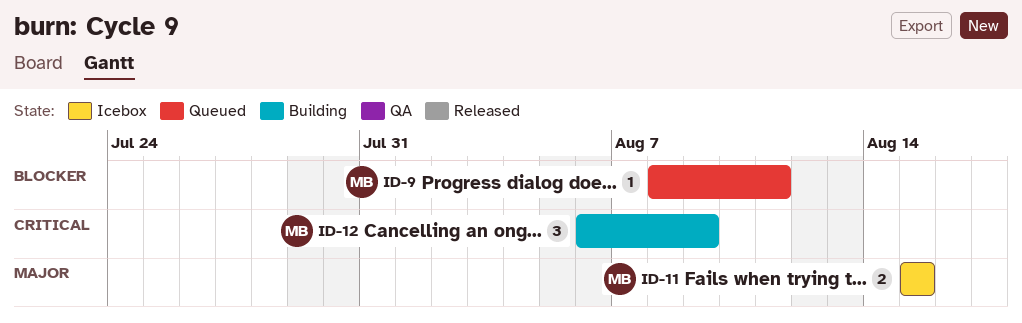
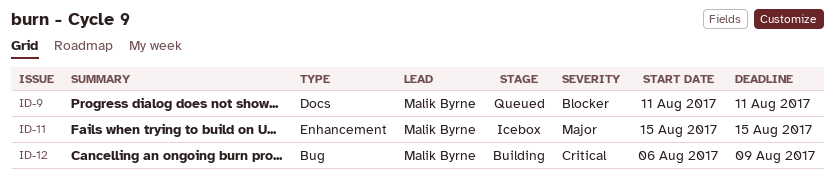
ID-9, start: Aug 8 -> Aug 11

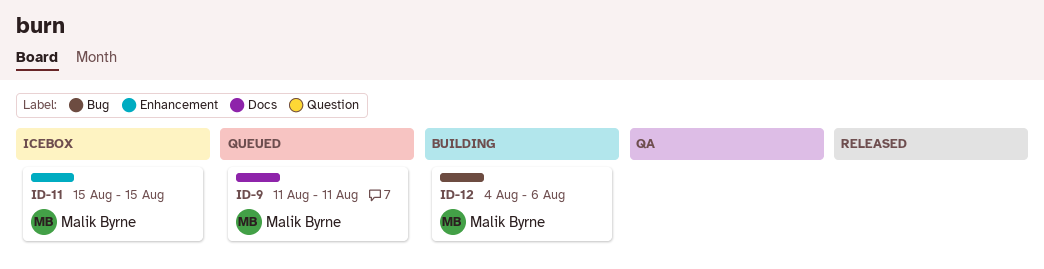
ID-12, start: Aug 6 -> Aug 4
ID-12, due: Aug 9 -> Aug 6

